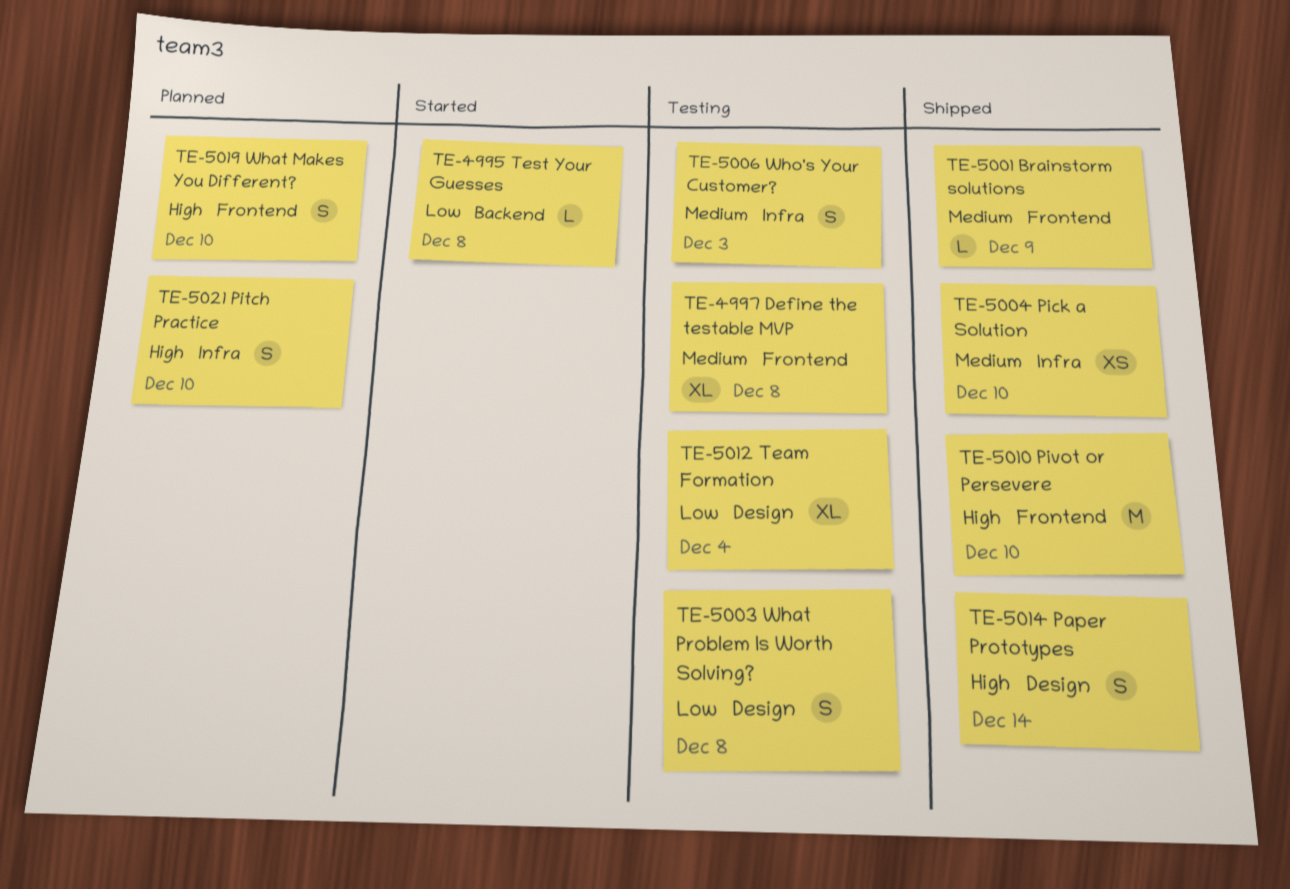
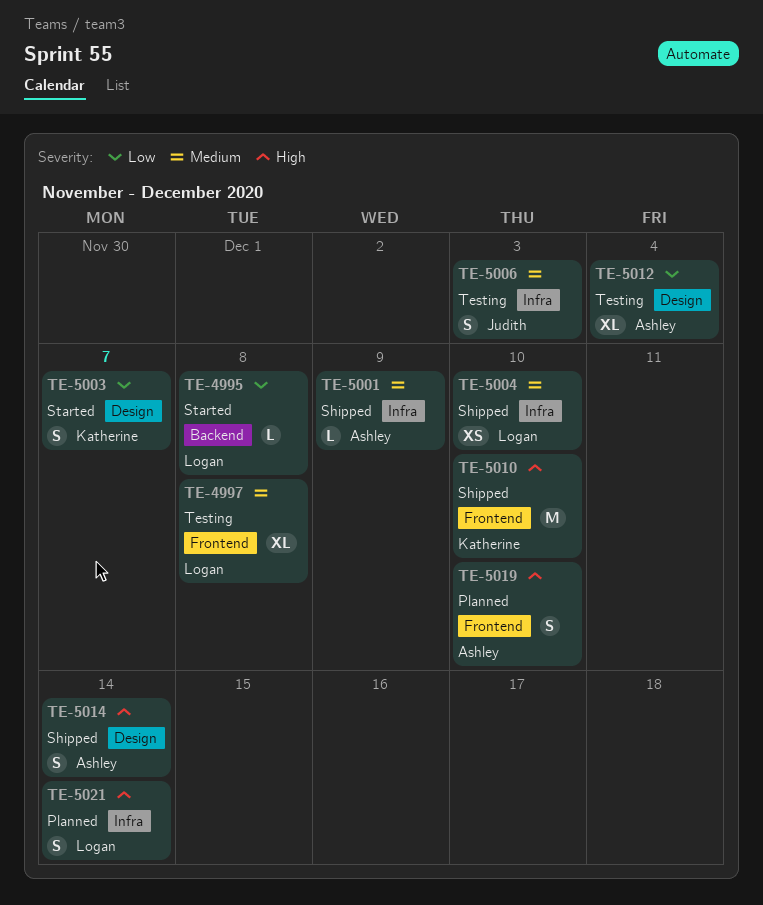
TE-5001, label: Frontend -> Infra
TE-5003, status: Testing -> Started
TE-5003, due: Dec 8 -> Dec 7
TE-5021, due: Dec 10 -> Dec 14

